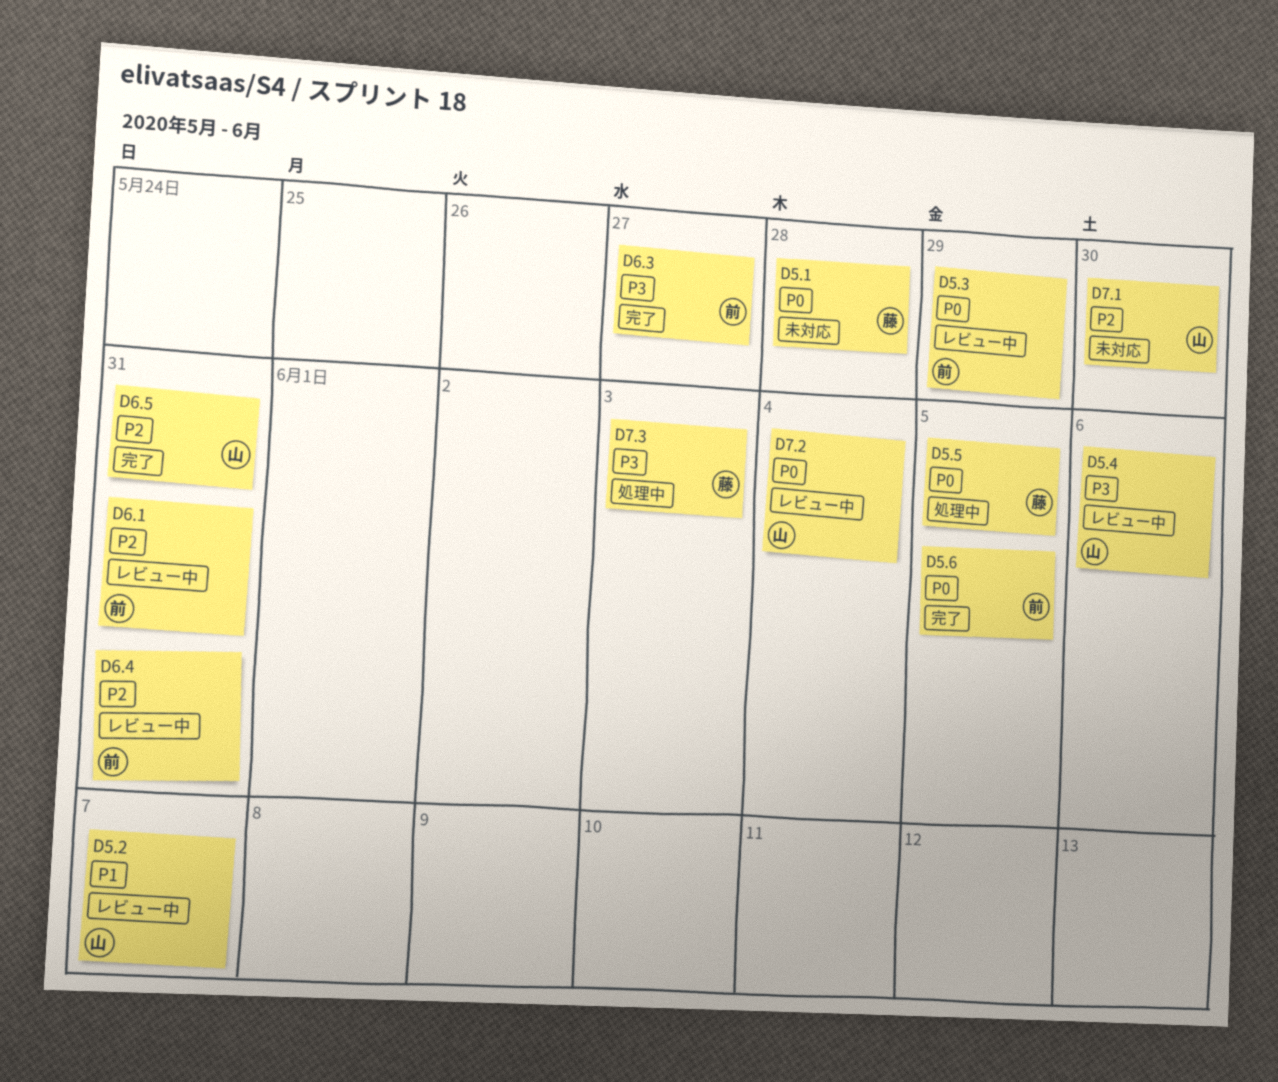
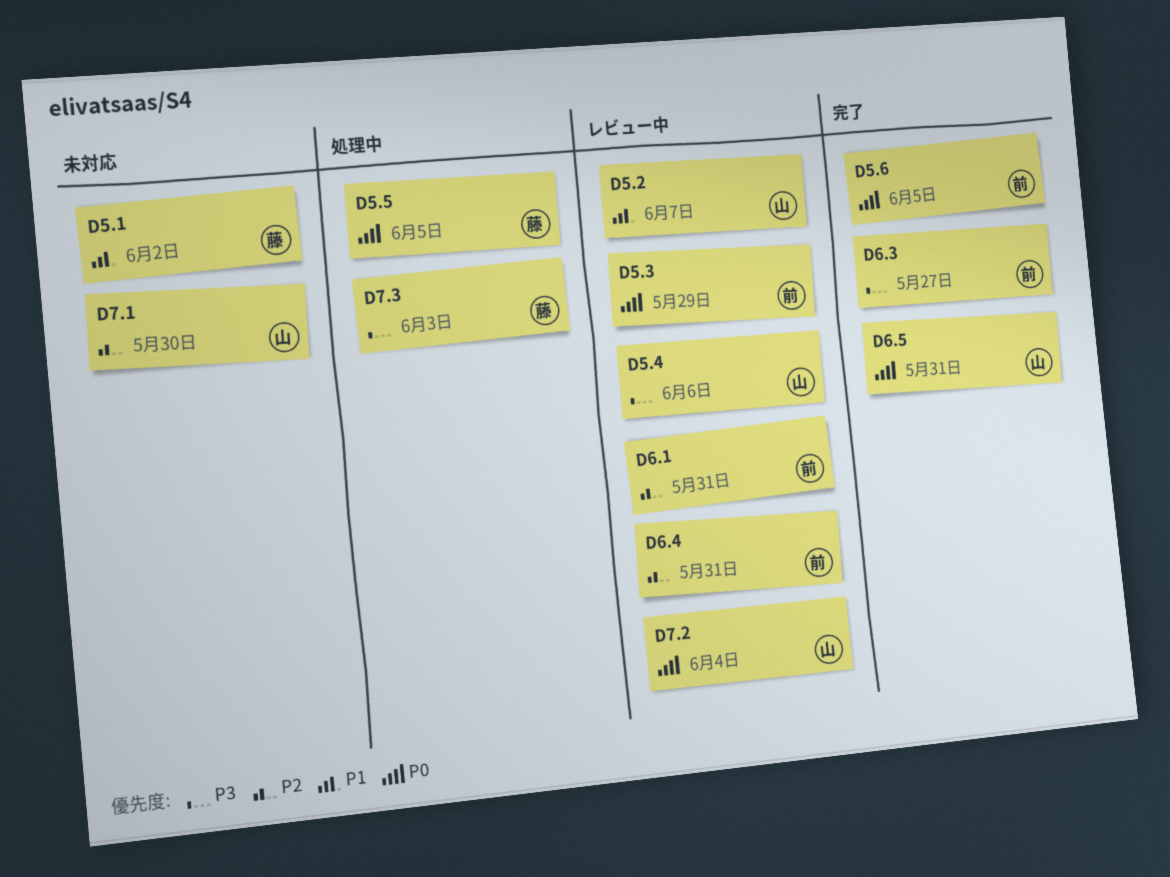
D5.1, priority: P0 -> P1
D5.1, due: May 28 -> Jun 2
D6.5, priority: P2 -> P0

